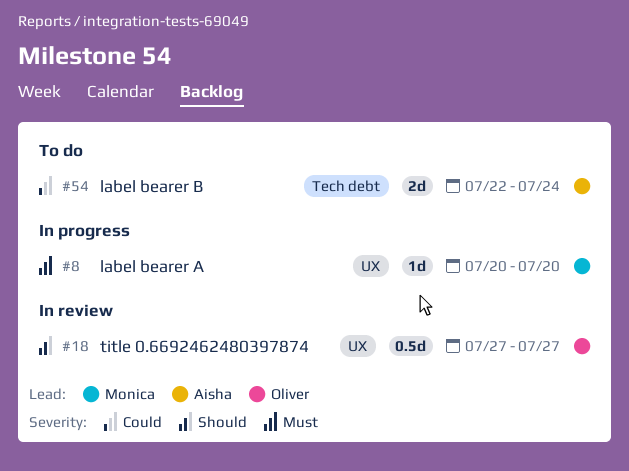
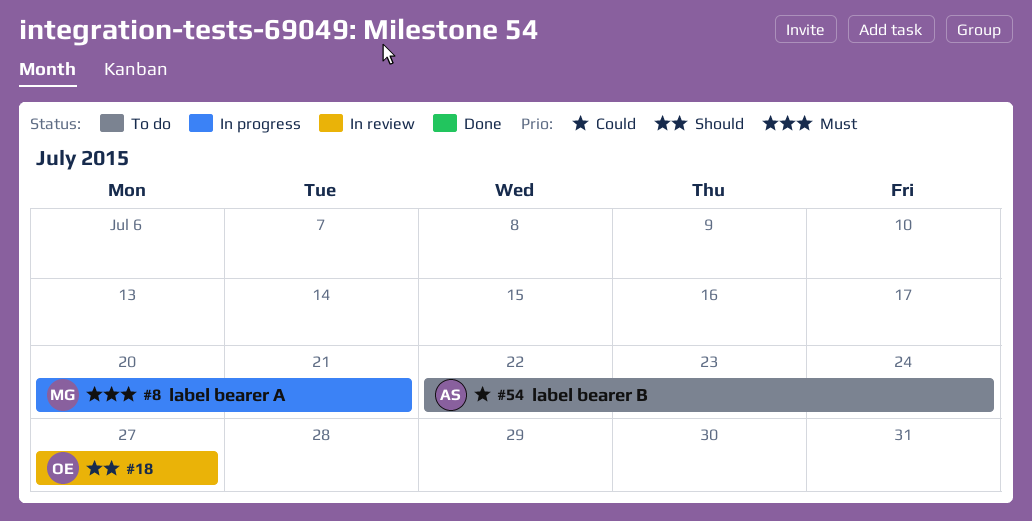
#8, due: Jul 20 -> Jul 21

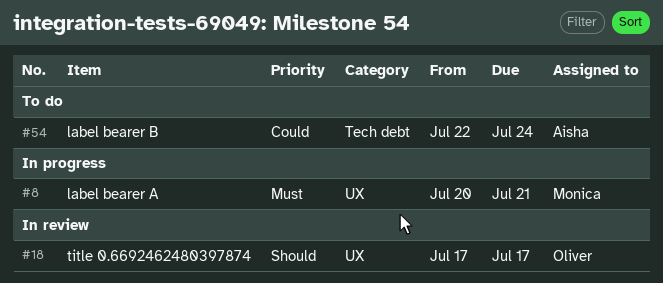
#18, start: Jul 27 -> Jul 17
#18, due: Jul 27 -> Jul 17

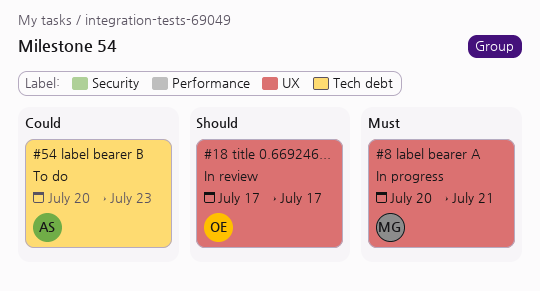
#54, start: Jul 22 -> Jul 20
#54, due: Jul 24 -> Jul 23

